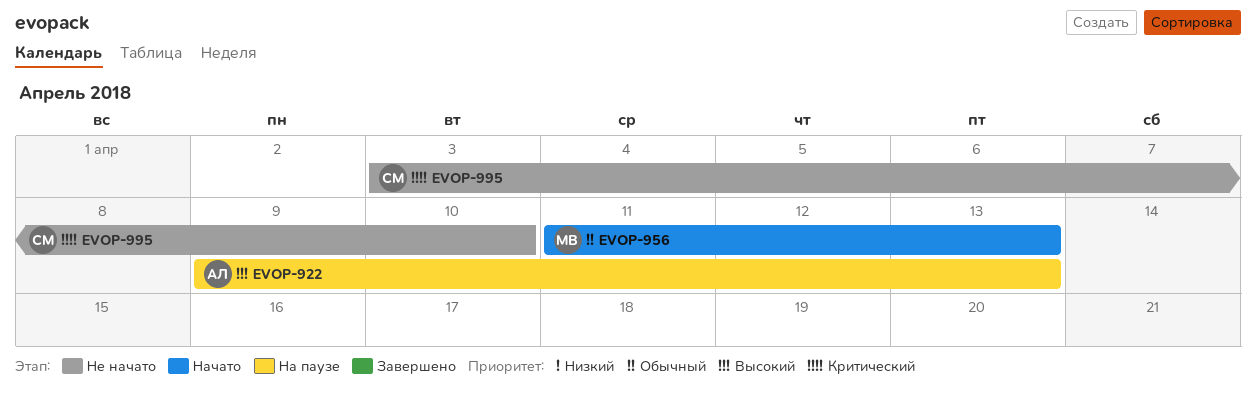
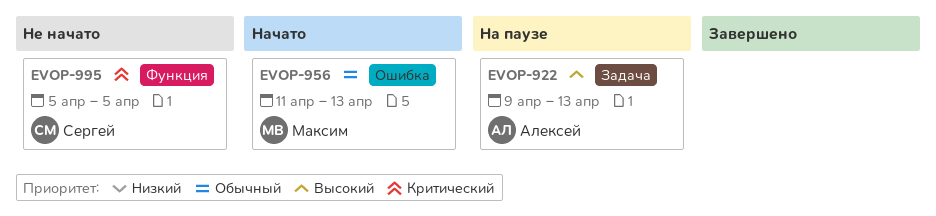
EVOP-995, start: Apr 3 -> Apr 5
EVOP-995, due: Apr 10 -> Apr 5

